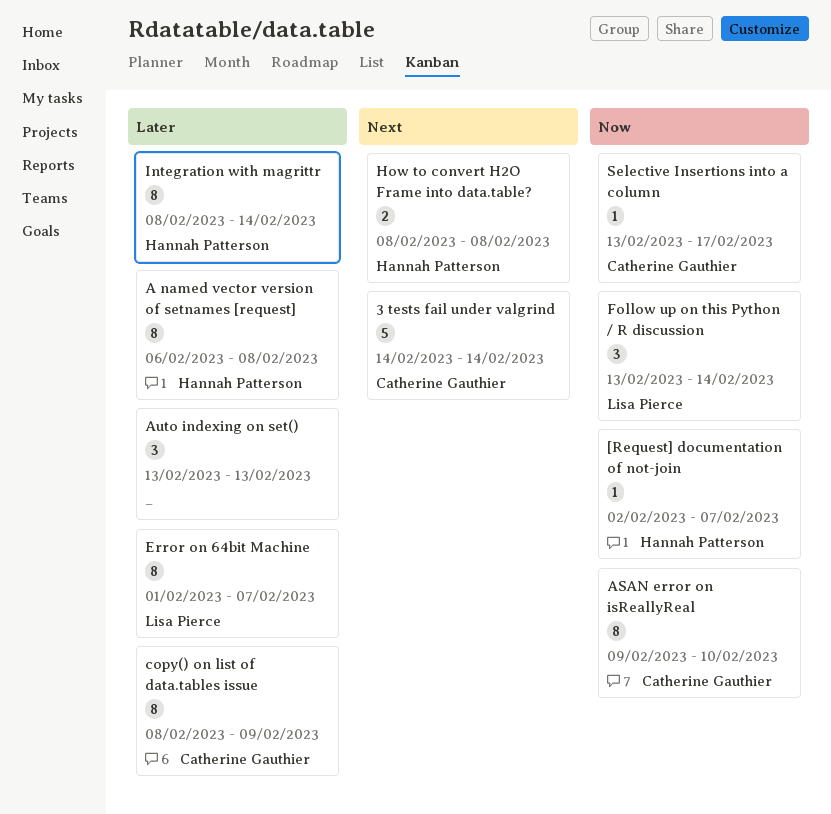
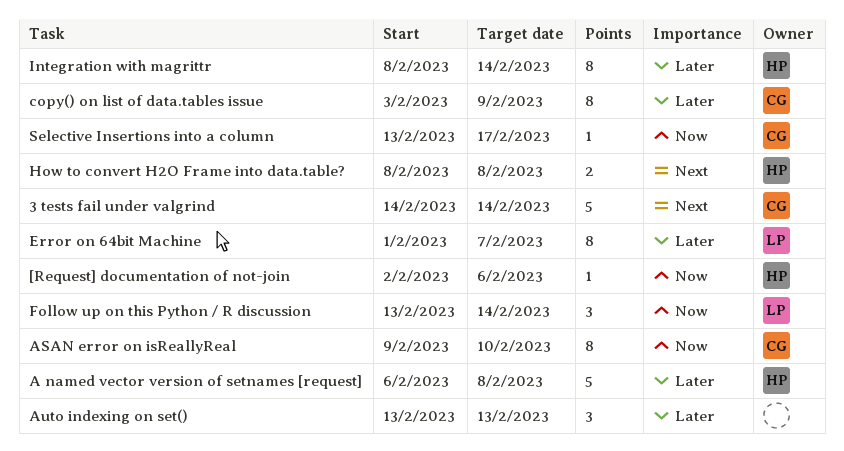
[Request] documentation of not-join, due: Feb 7 -> Feb 6
A named vector version of setnames [request], estimate: 8 -> 5
copy() on list of data.tables issue, start: Feb 8 -> Feb 3

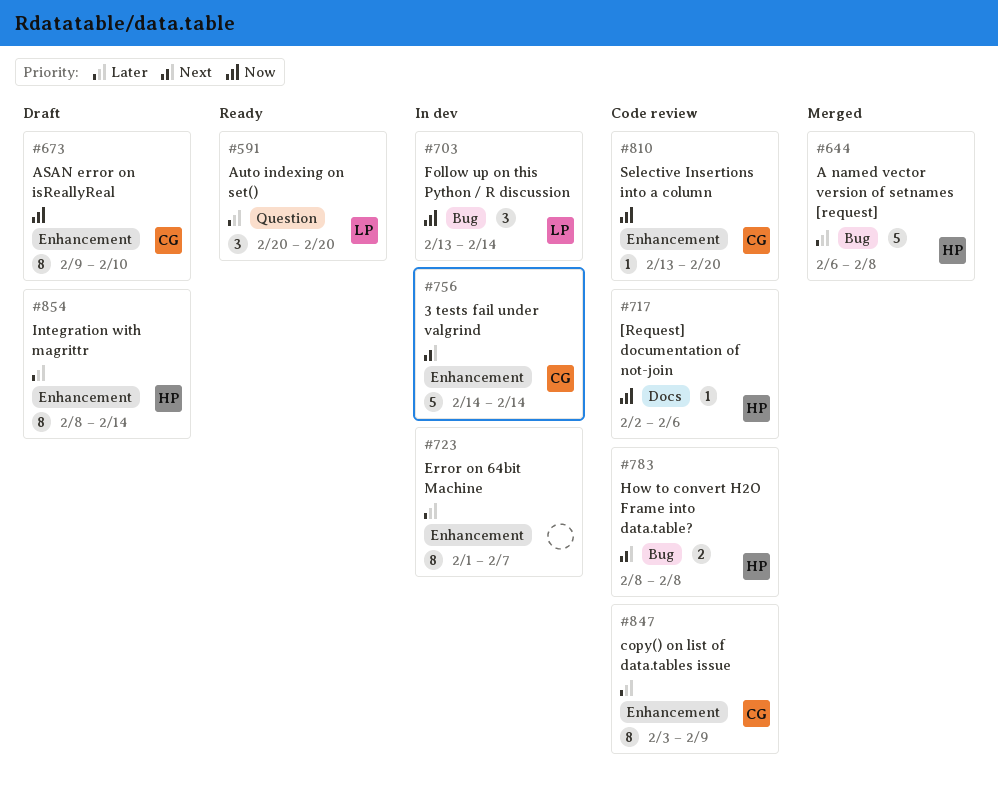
Auto indexing on set(), owner: none -> LP
Auto indexing on set(), start: Feb 13 -> Feb 20
Auto indexing on set(), due: Feb 13 -> Feb 20
Error on 64bit Machine, owner: LP -> none
Selective Insertions into a column, due: Feb 17 -> Feb 20

